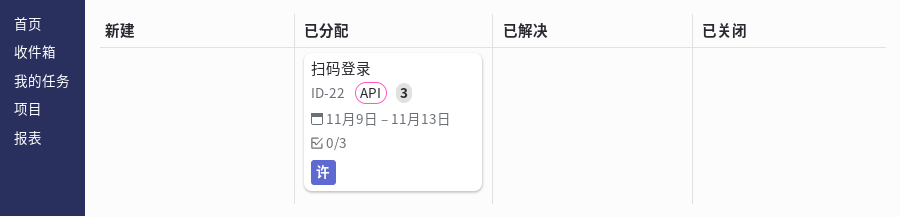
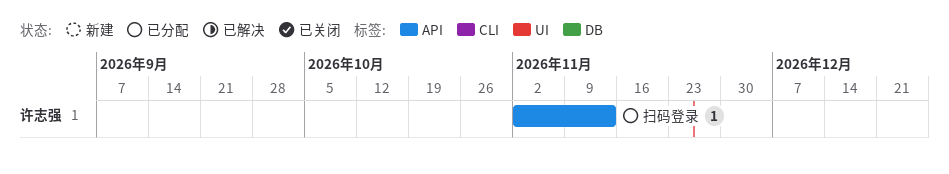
扫码登录, estimate: 3 -> 1
扫码登录, start: Nov 9 -> Nov 2

